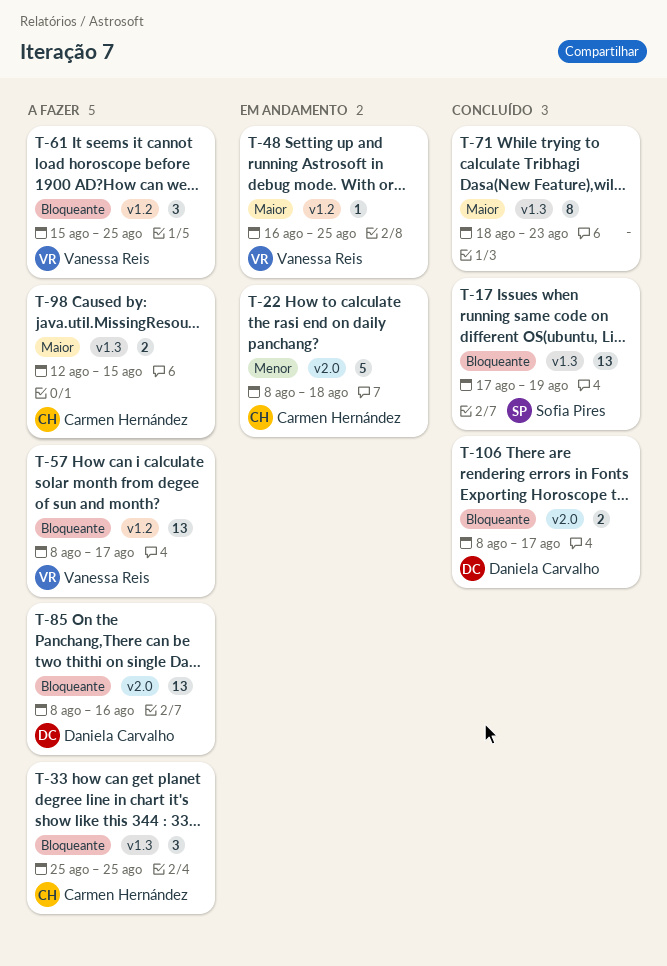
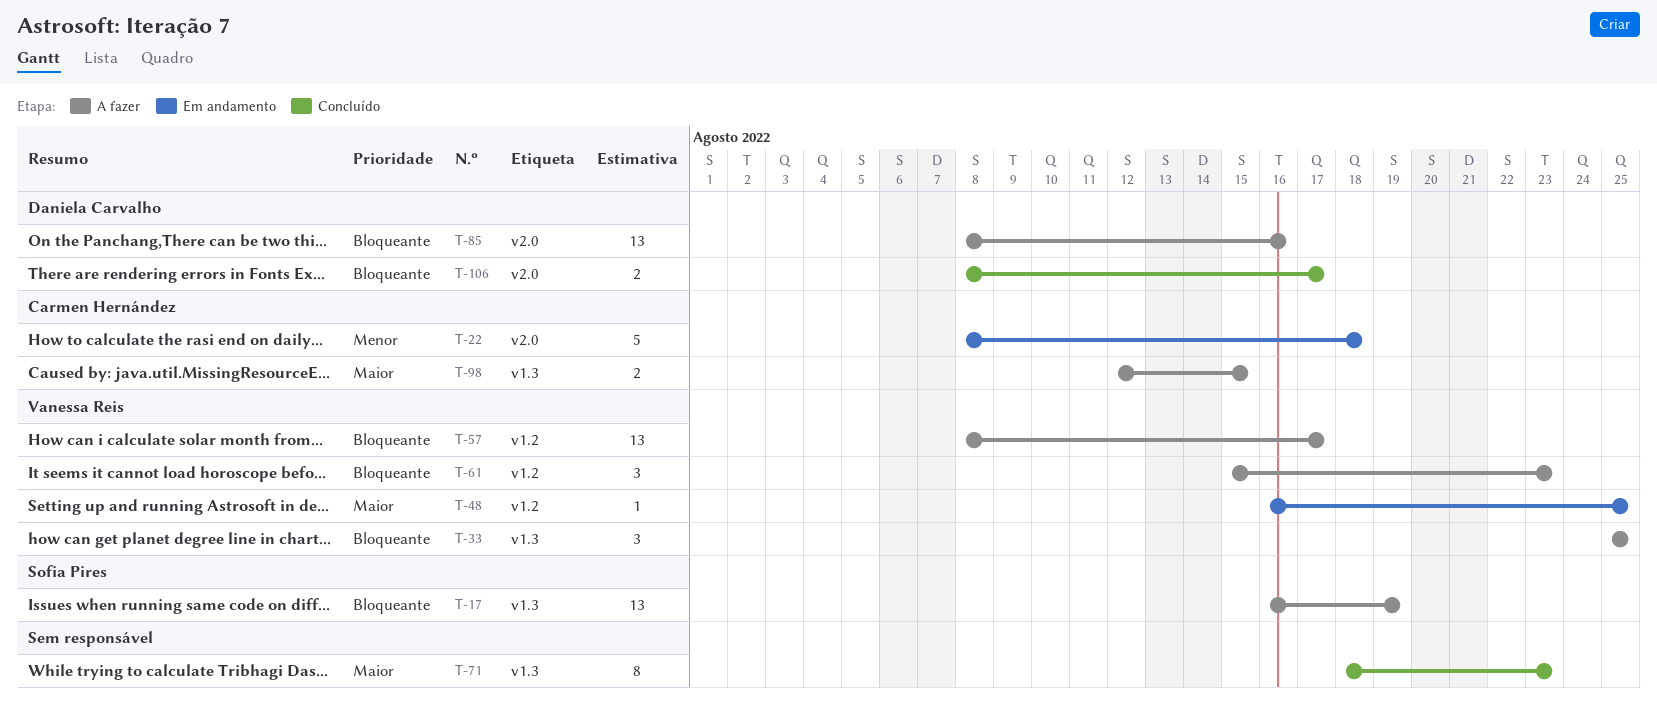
T-17, status: Concluído -> A fazer
T-17, start: Aug 17 -> Aug 16
T-33, owner: Carmen Hernández -> Vanessa Reis
T-61, due: Aug 25 -> Aug 23

